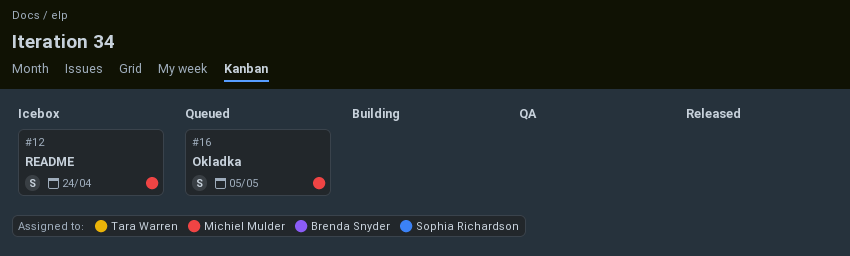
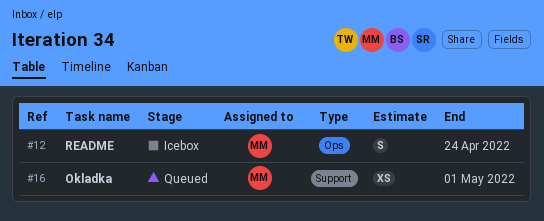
#16, estimate: S -> XS
#16, due: May 5 -> May 1

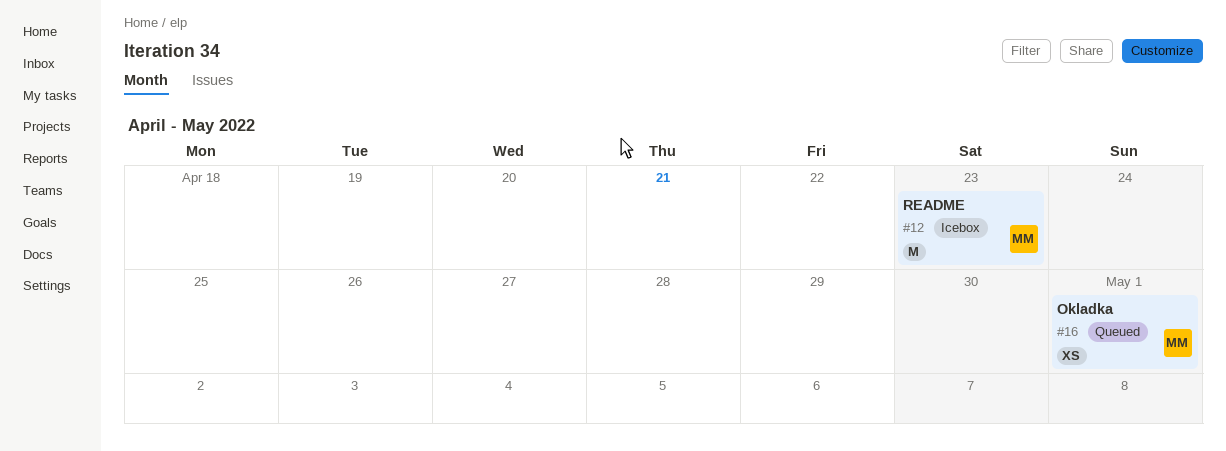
#12, estimate: S -> M
#12, due: Apr 24 -> Apr 23

